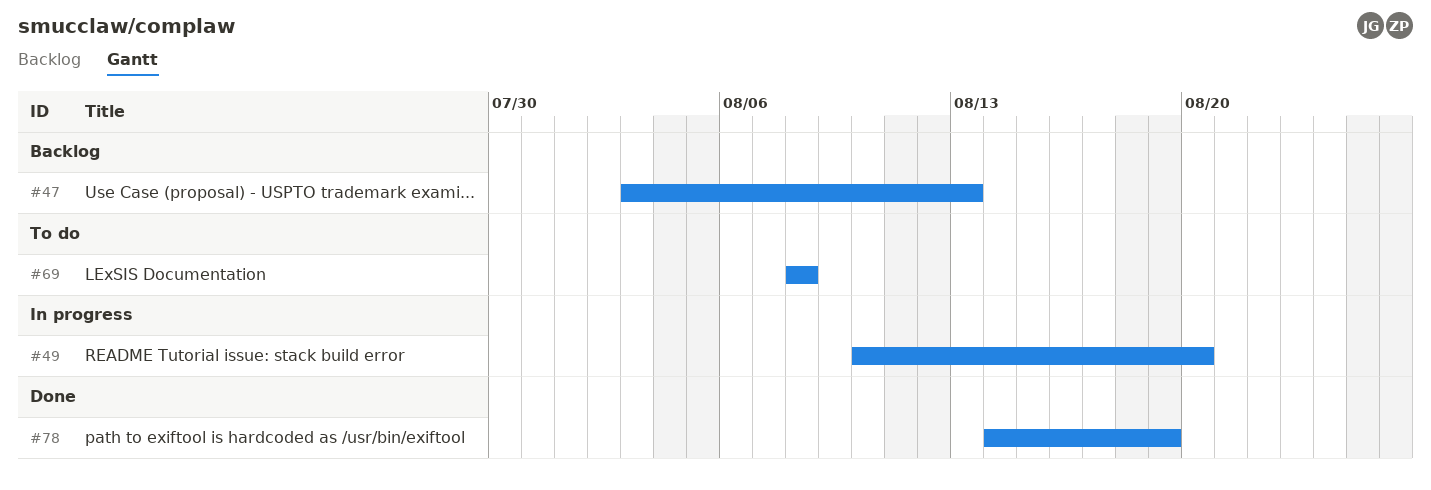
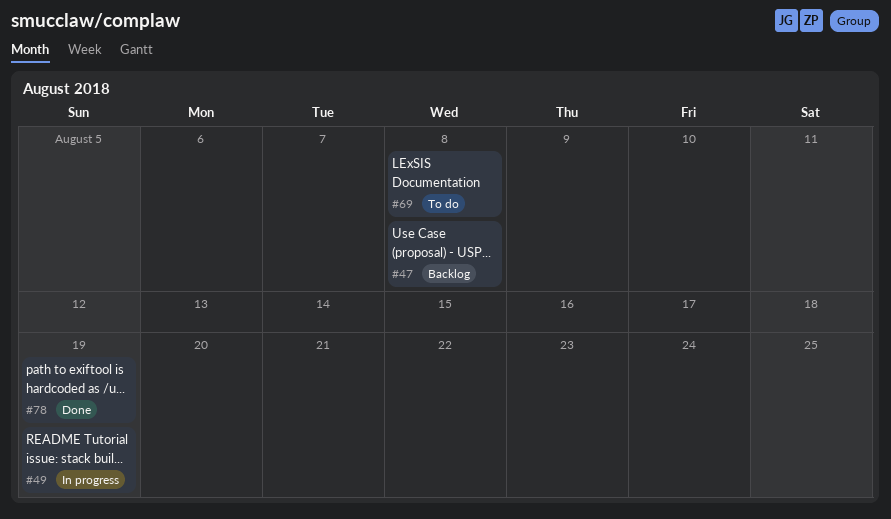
#47, due: Aug 13 -> Aug 8
#49, due: Aug 20 -> Aug 19

